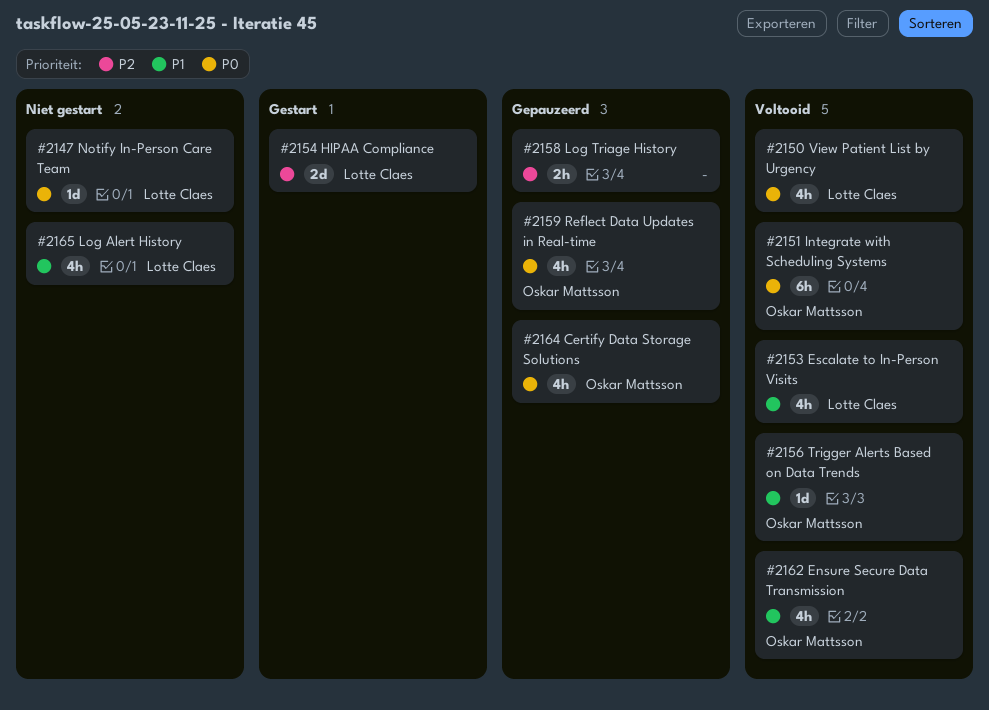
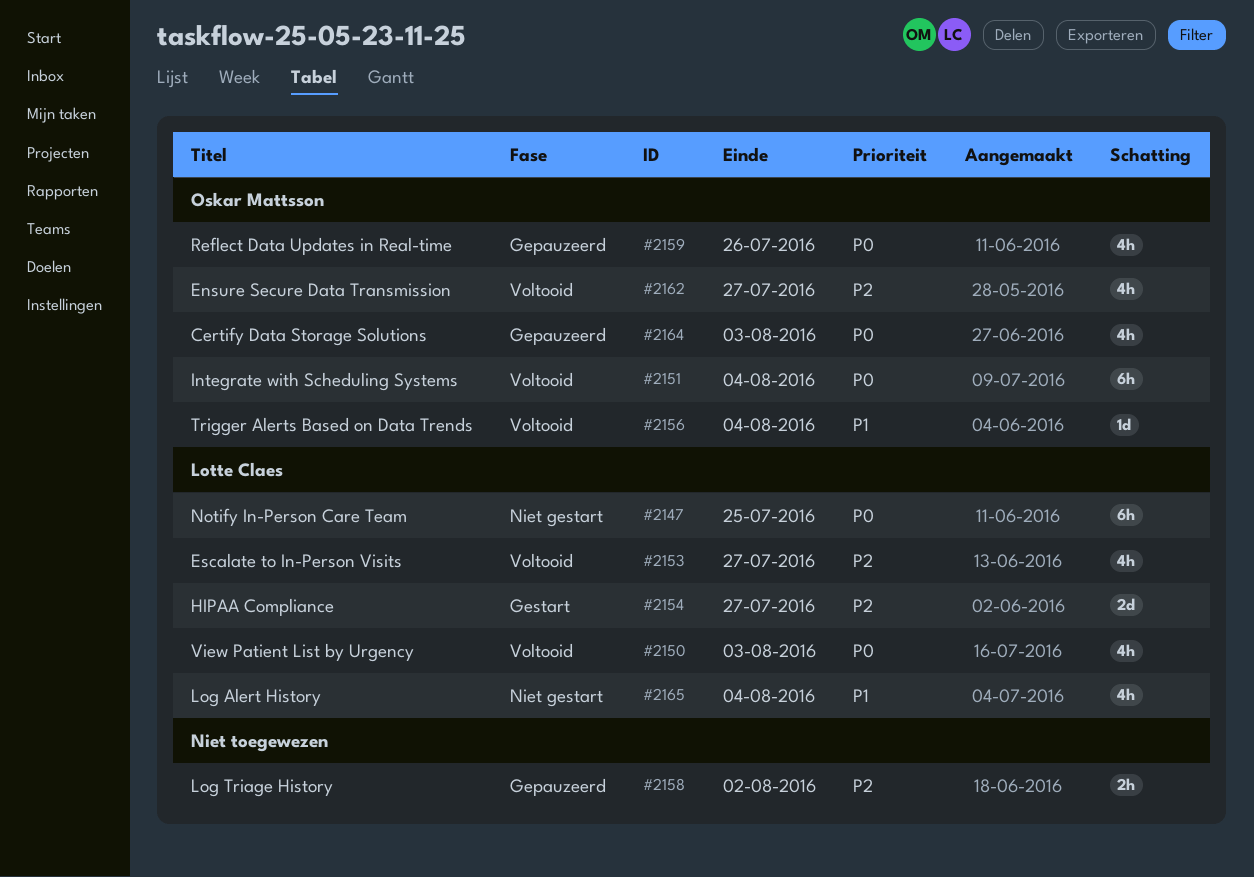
#2147, estimate: 1d -> 6h
#2153, priority: P1 -> P2
#2162, priority: P1 -> P2

